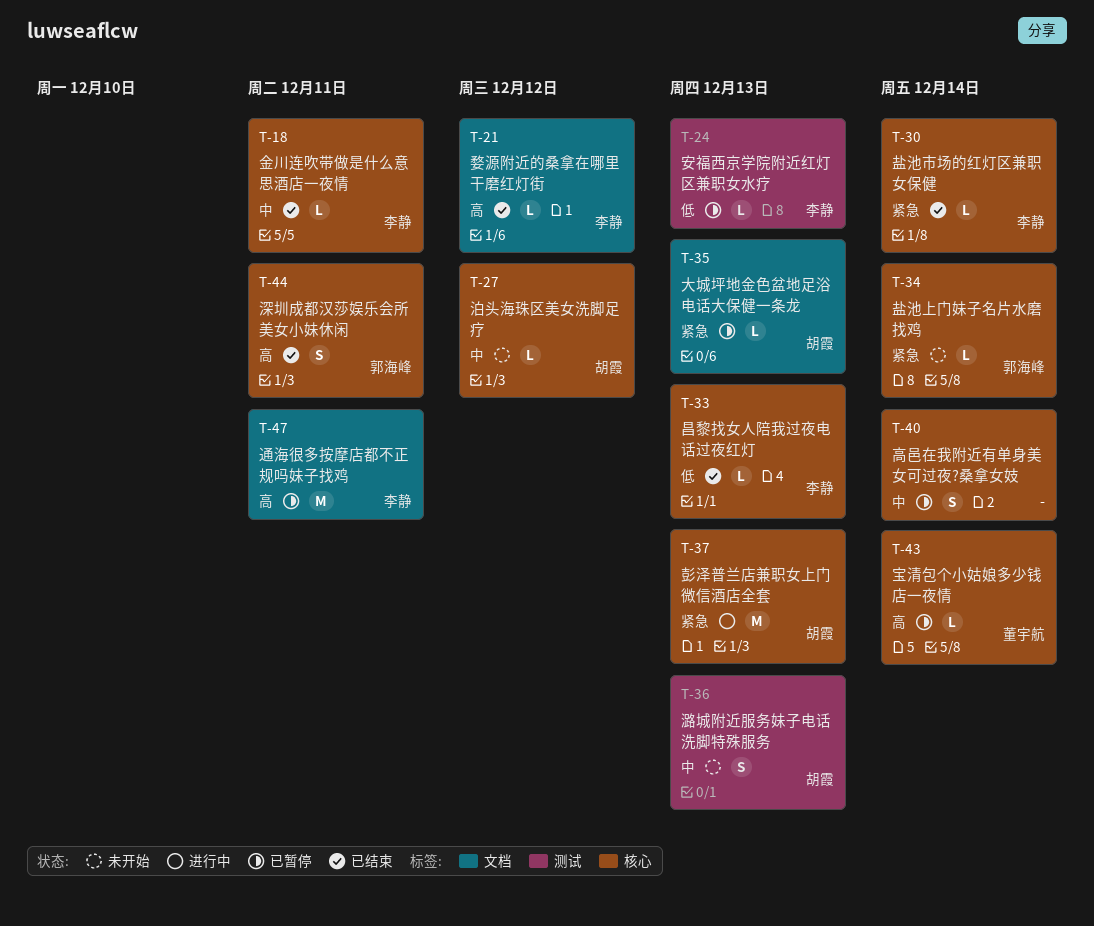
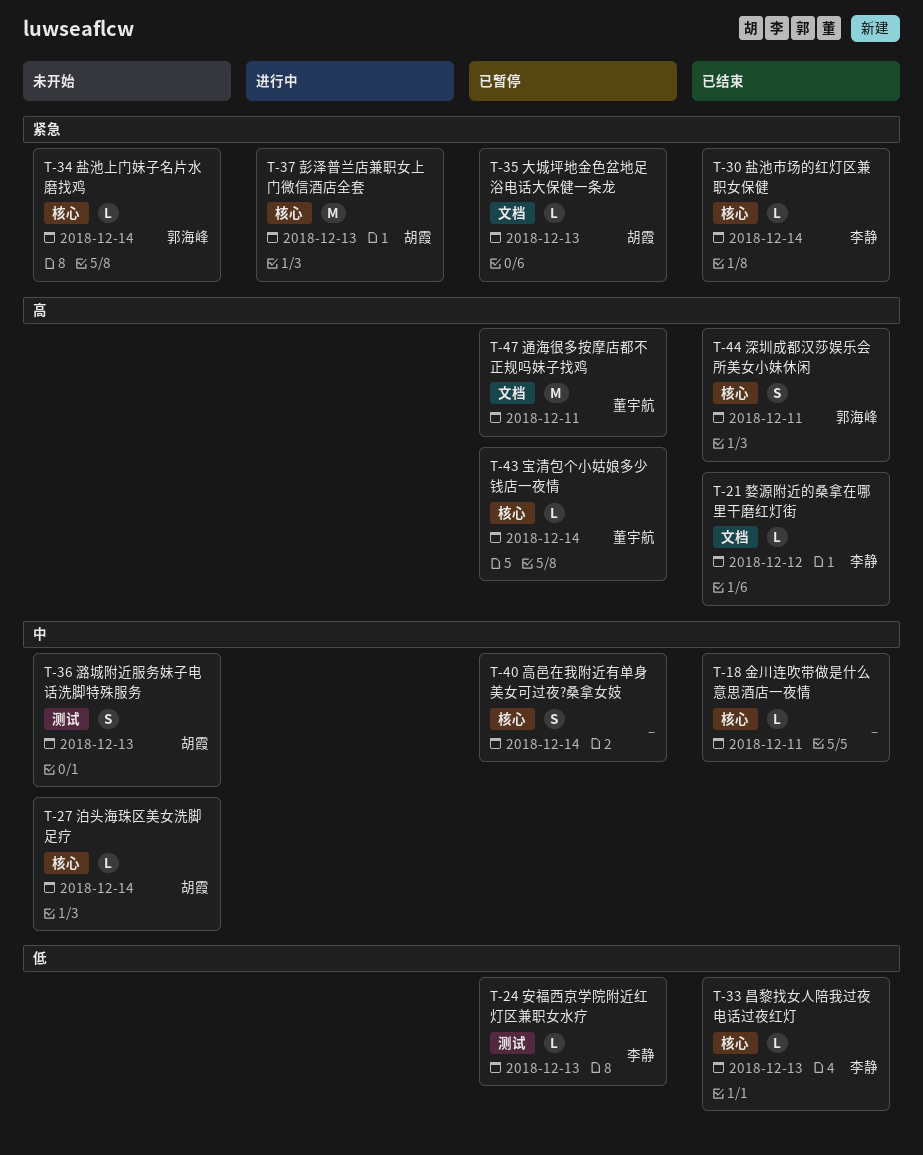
T-18, owner: 李静 -> none
T-27, due: Dec 12 -> Dec 14
T-47, owner: 李静 -> 董宇航

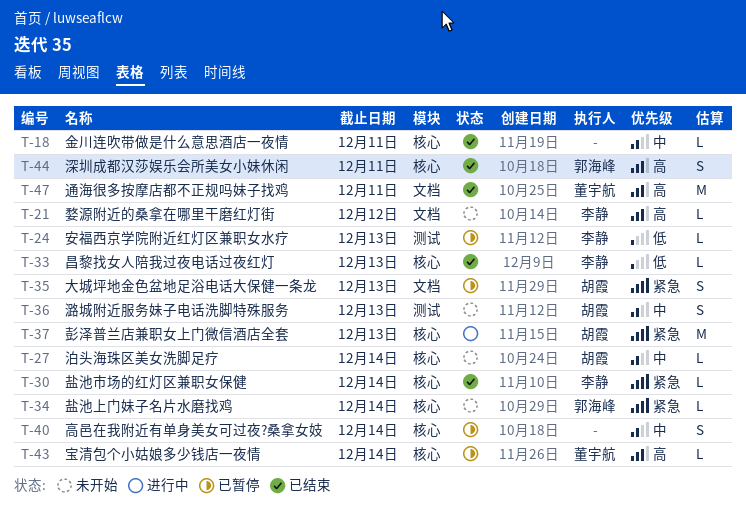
T-21, status: 已结束 -> 未开始
T-35, estimate: L -> S
T-47, status: 已暂停 -> 已结束

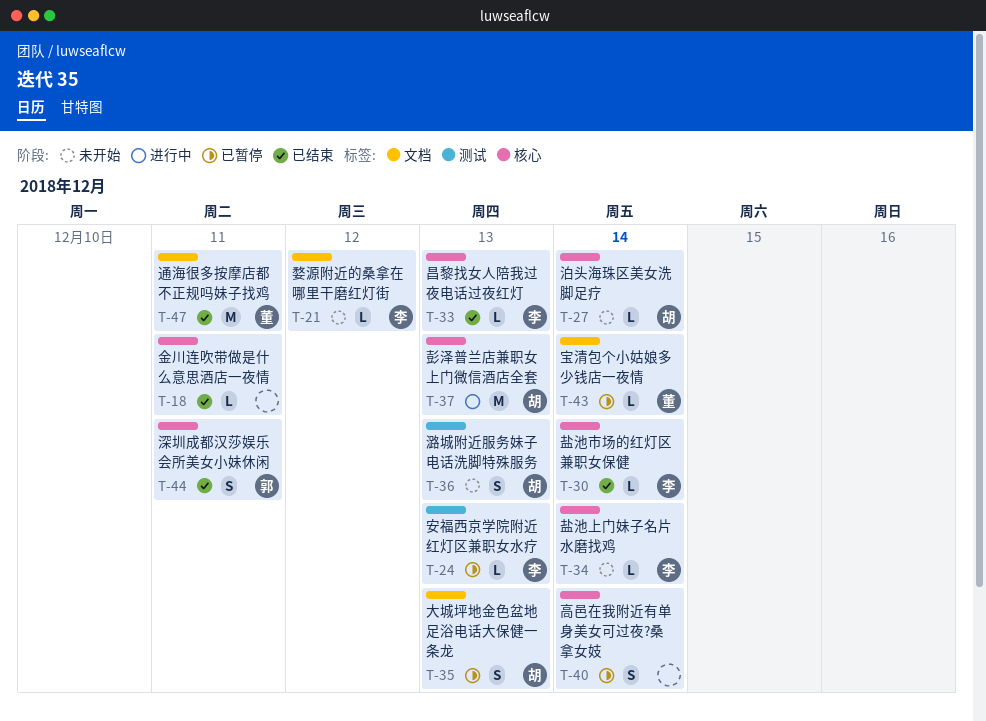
T-34, owner: 郭海峰 -> 李静
T-43, label: 核心 -> 文档

